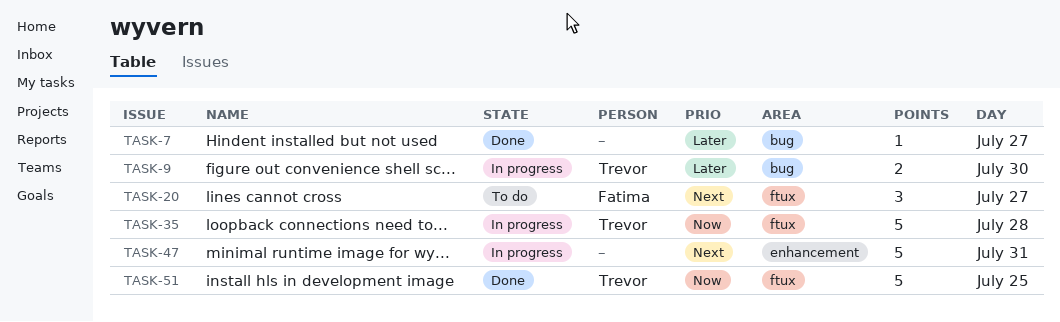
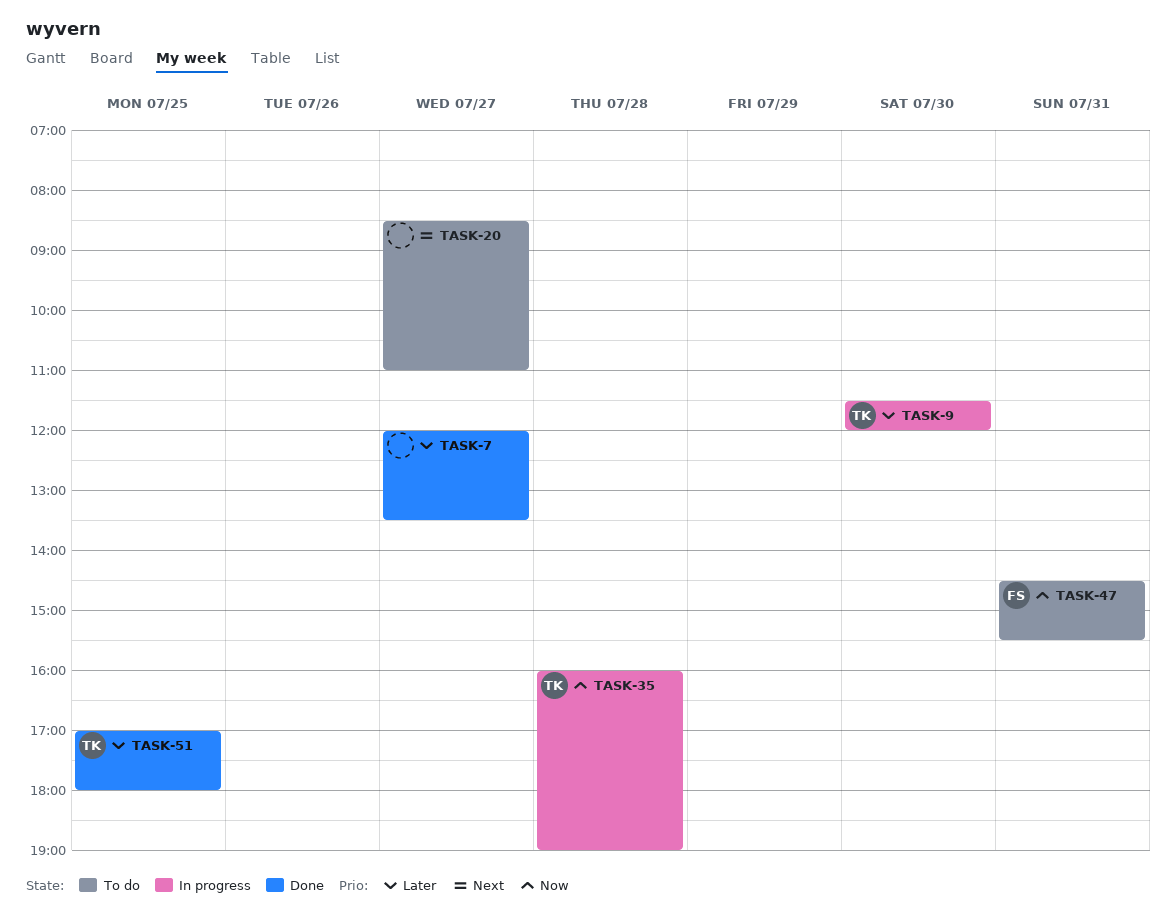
TASK-20, owner: Fatima -> none
TASK-47, status: In progress -> To do
TASK-47, owner: none -> Fatima
TASK-47, priority: Next -> Now
TASK-51, priority: Now -> Later

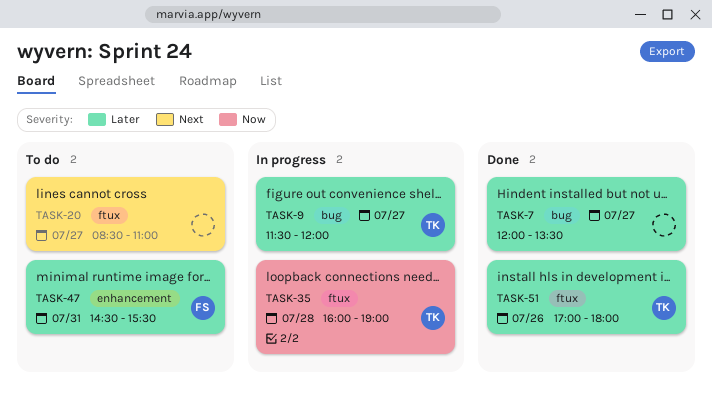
TASK-9, day: Jul 30 -> Jul 27
TASK-47, priority: Now -> Later
TASK-51, day: Jul 25 -> Jul 26

